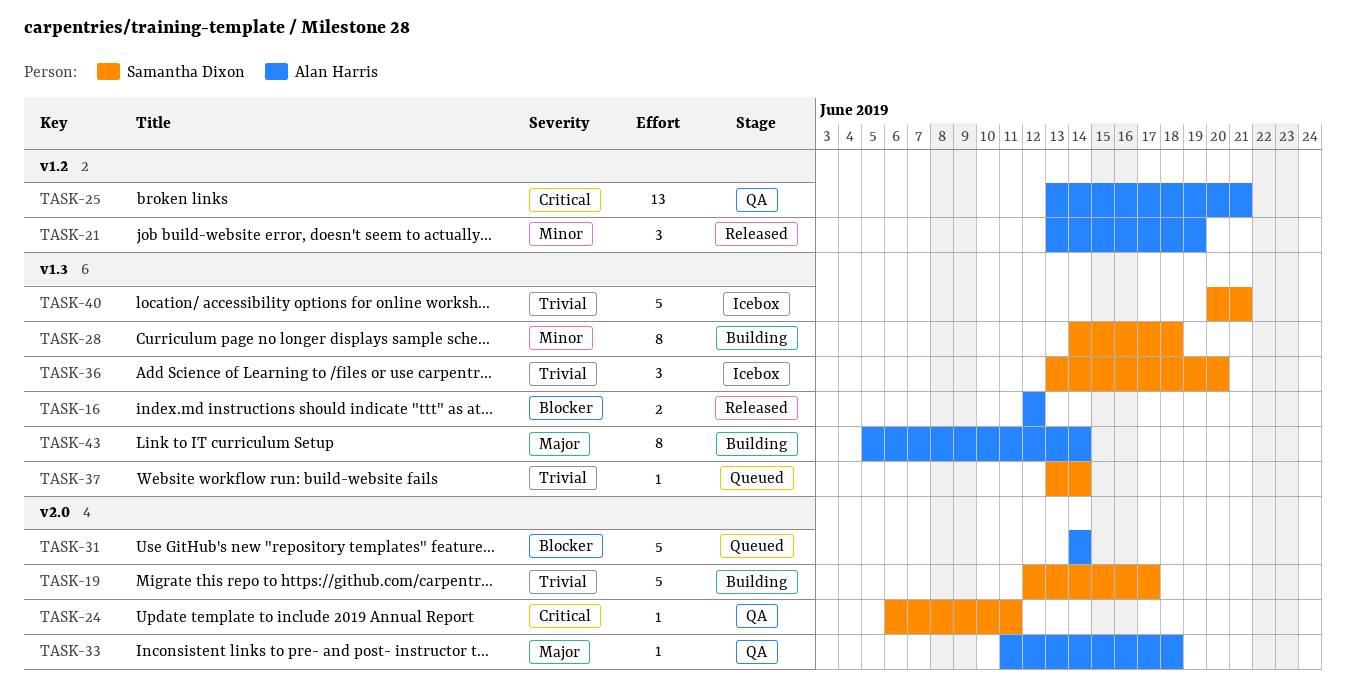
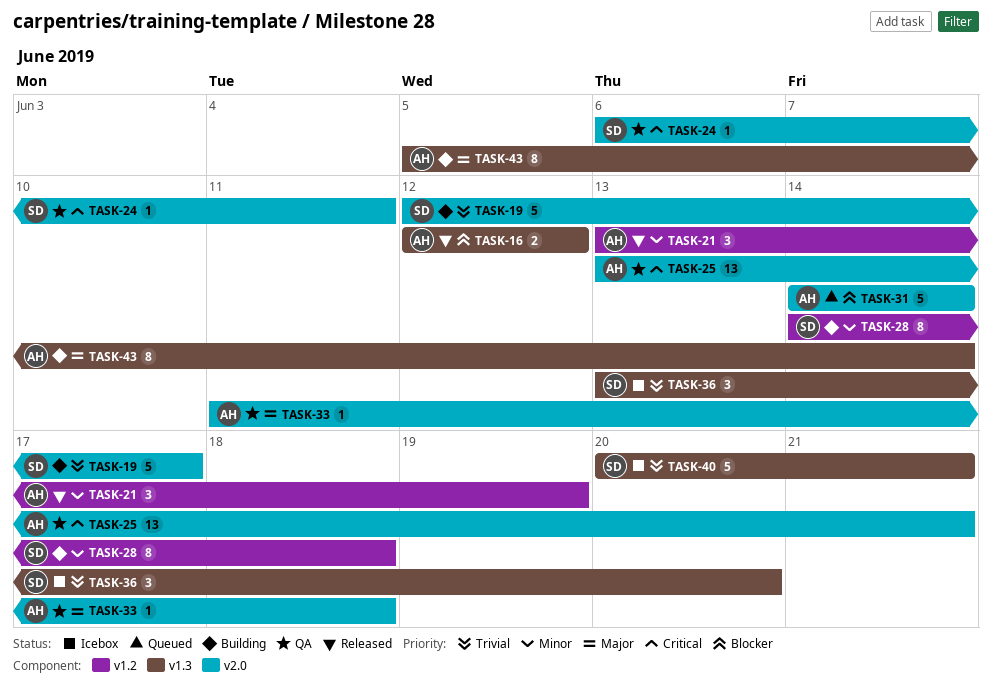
TASK-25, label: v1.2 -> v2.0
TASK-28, label: v1.3 -> v1.2
TASK-37: present -> none

